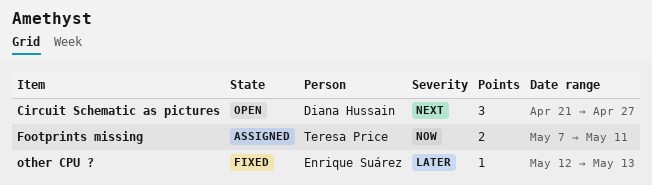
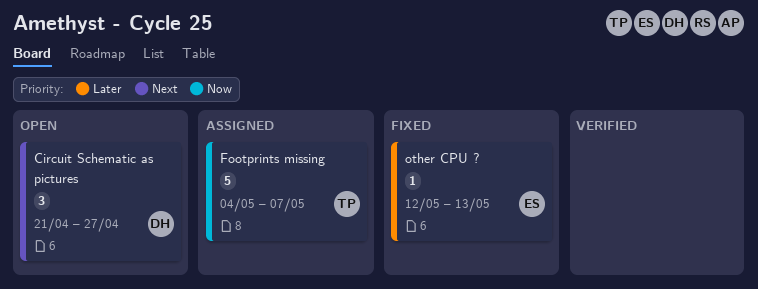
Footprints missing, estimate: 2 -> 5
Footprints missing, start: May 7 -> May 4
Footprints missing, due: May 11 -> May 7

